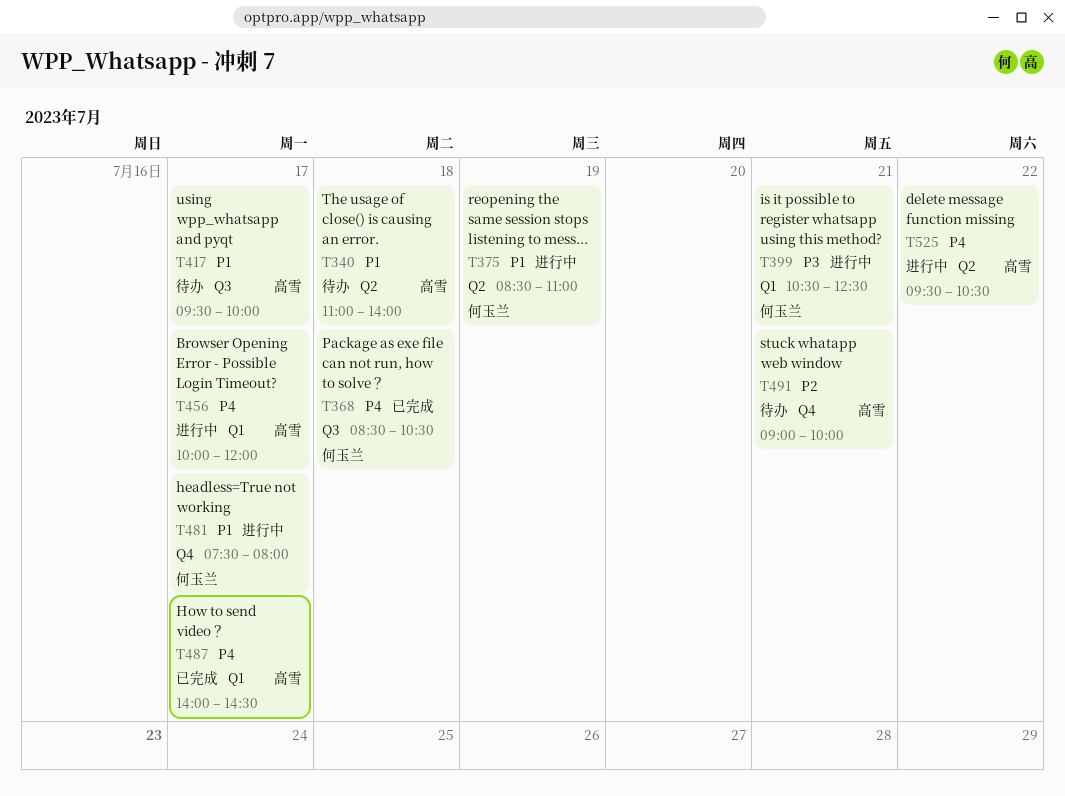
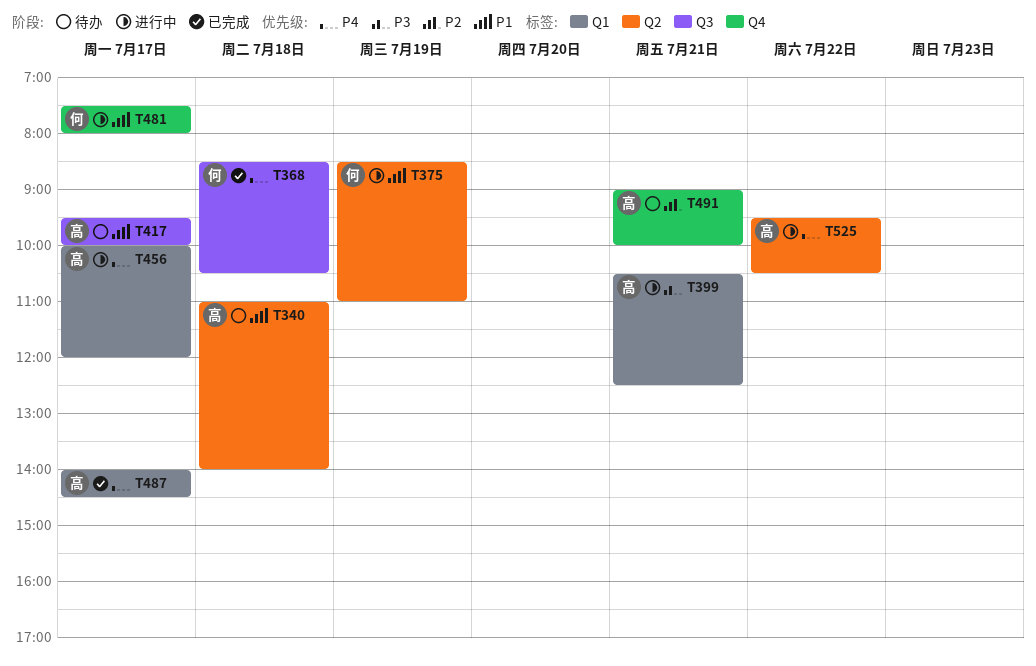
T399, owner: 何玉兰 -> 高雪

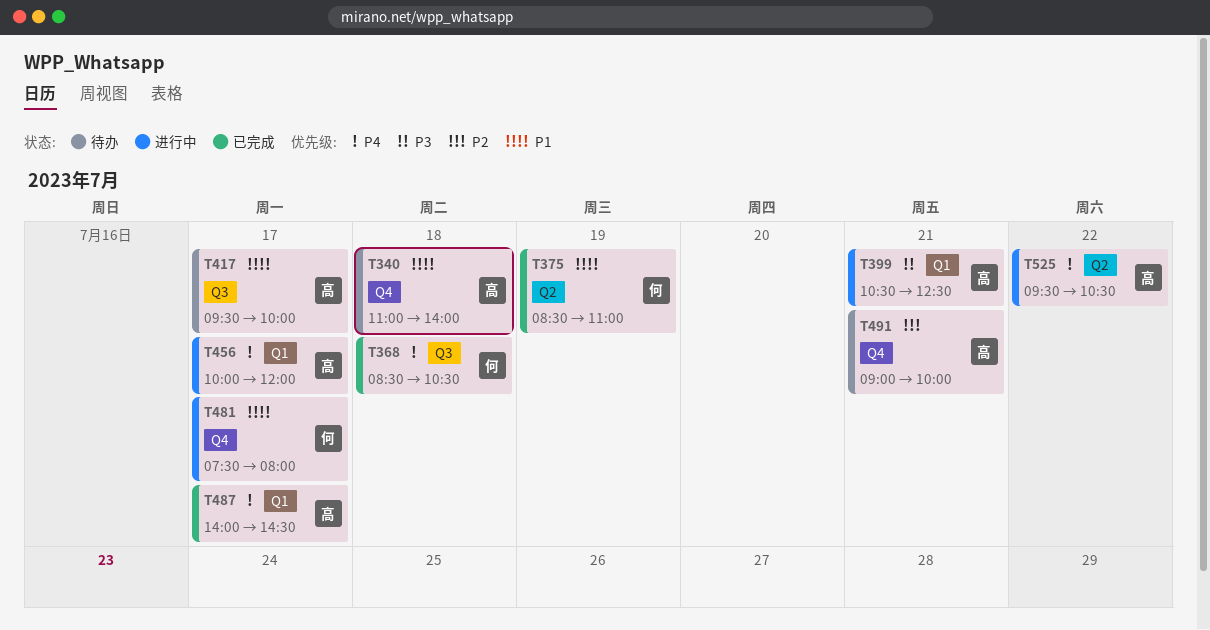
T340, label: Q2 -> Q4
T375, status: 进行中 -> 已完成

